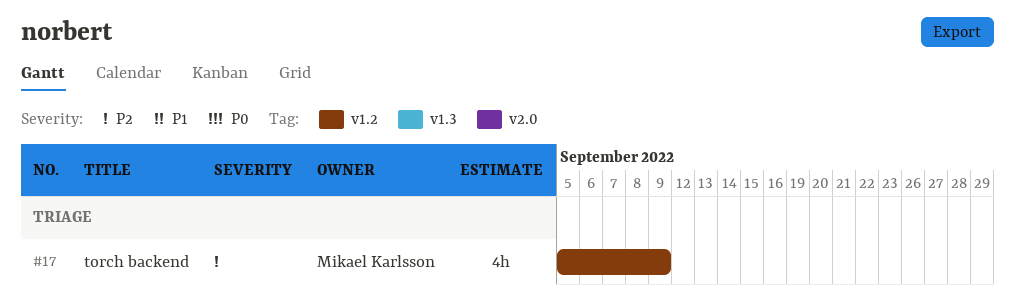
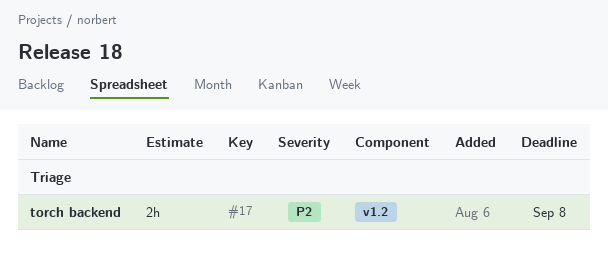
#17, estimate: 4h -> 2h
#17, due: Sep 9 -> Sep 8

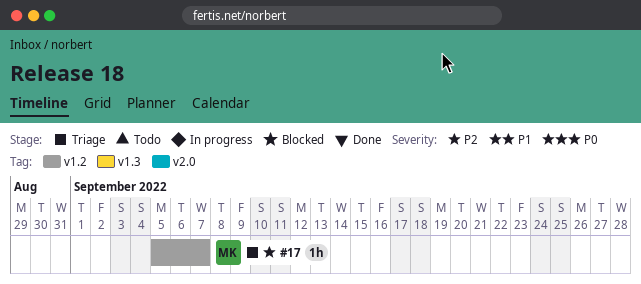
#17, estimate: 2h -> 1h
#17, due: Sep 8 -> Sep 7

